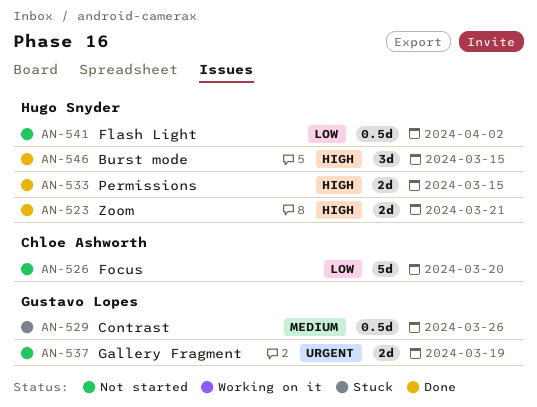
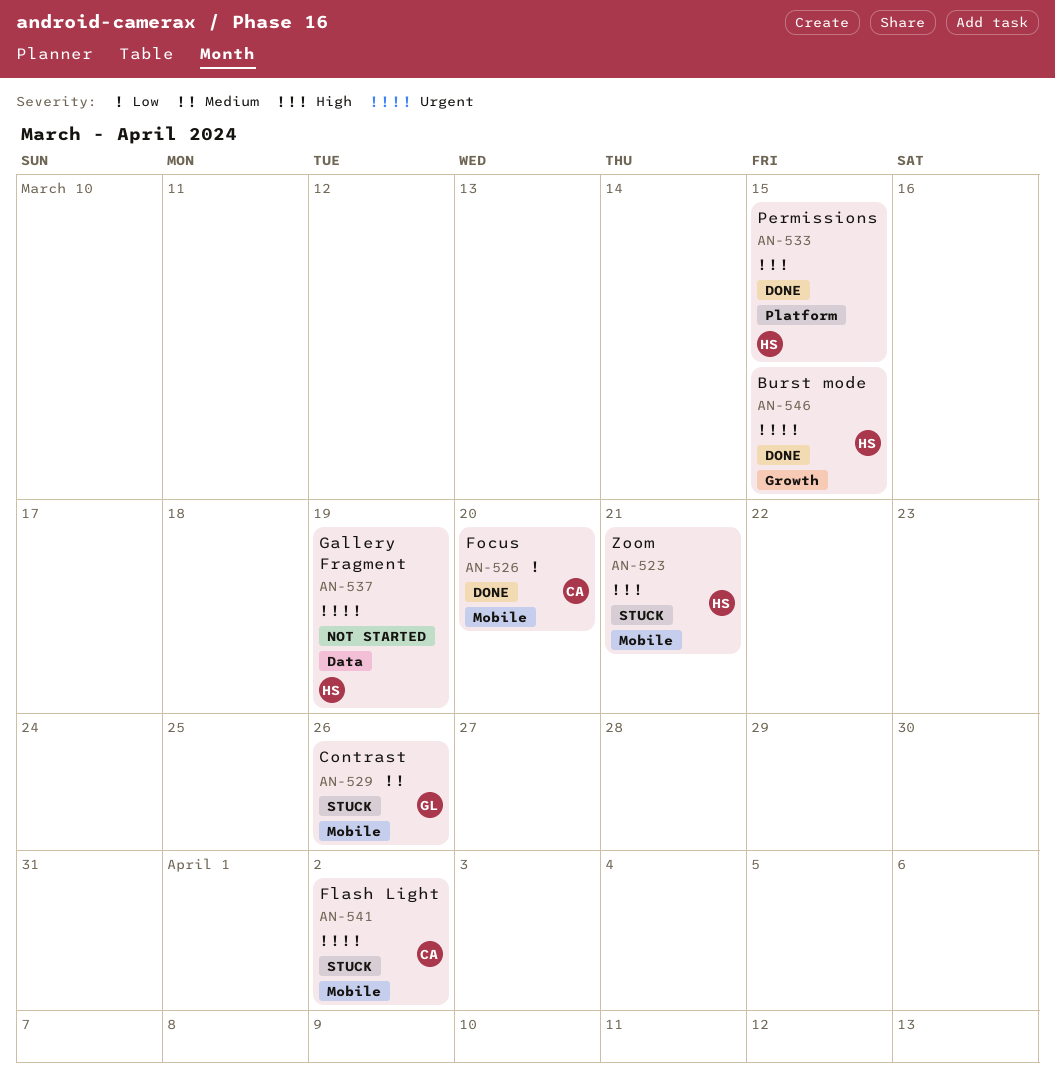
AN-523, status: Done -> Stuck
AN-526, status: Not started -> Done
AN-537, owner: Gustavo Lopes -> Hugo Snyder
AN-541, status: Not started -> Stuck
AN-541, owner: Hugo Snyder -> Chloe Ashworth
AN-541, priority: Low -> Urgent
AN-546, priority: High -> Urgent

